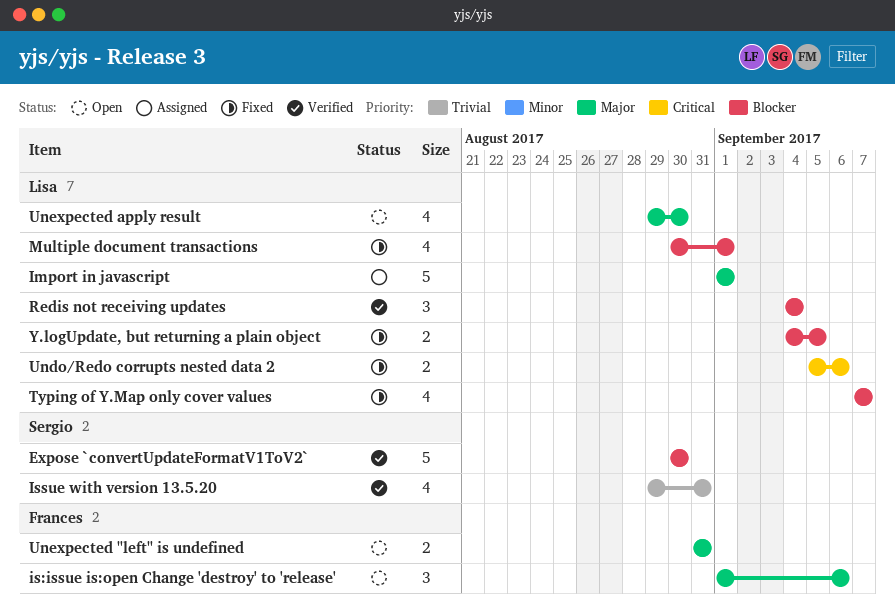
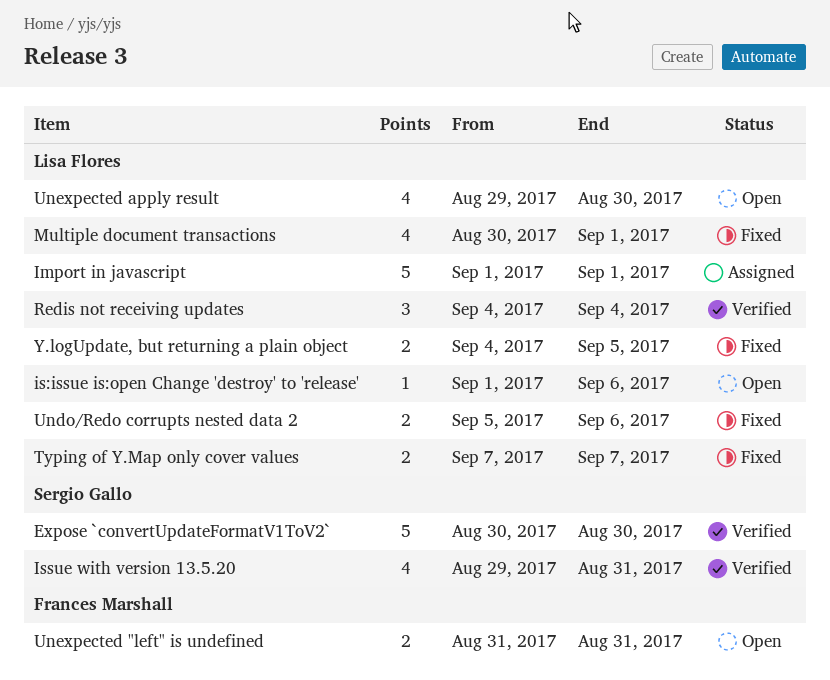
is:issue is:open Change 'destroy' to 'release', owner: Frances Marshall -> Lisa Flores
is:issue is:open Change 'destroy' to 'release', estimate: 3 -> 1
Typing of Y.Map only cover values, estimate: 4 -> 2

